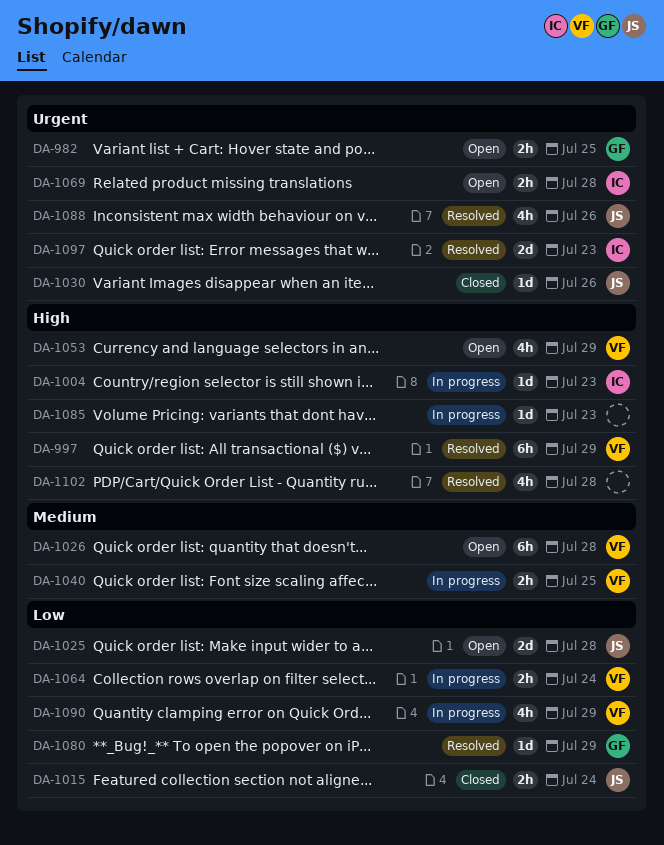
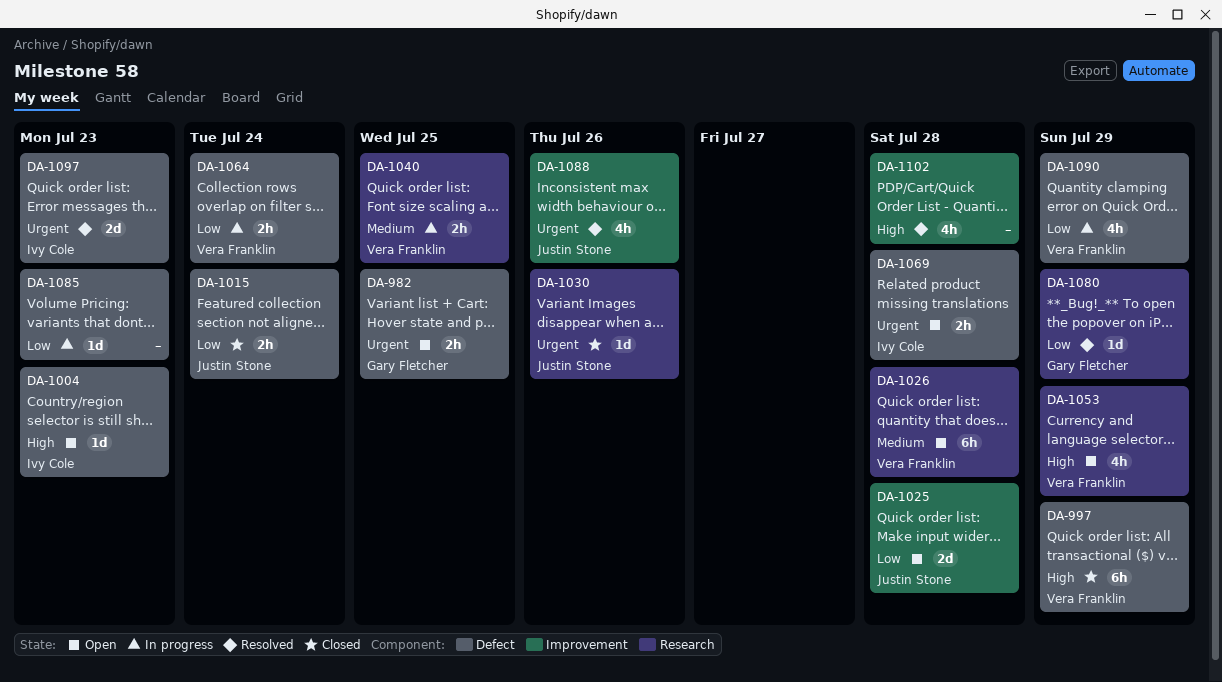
DA-997, status: Resolved -> Closed
DA-1004, status: In progress -> Open
DA-1085, priority: High -> Low

